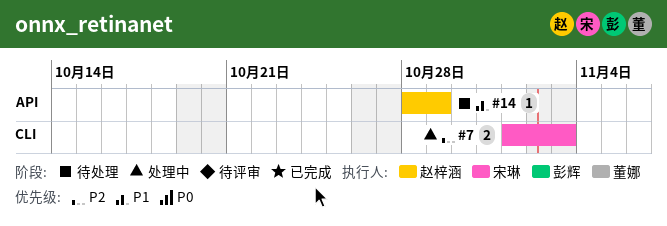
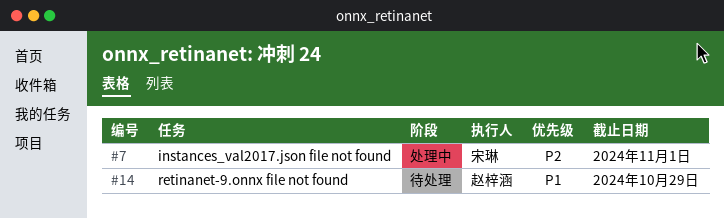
#7, due: Nov 3 -> Nov 1

